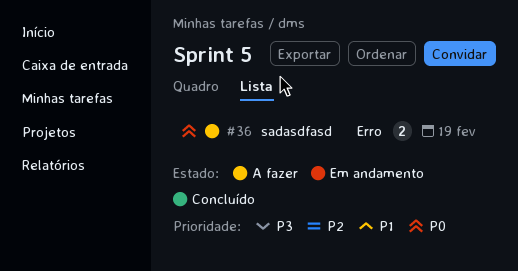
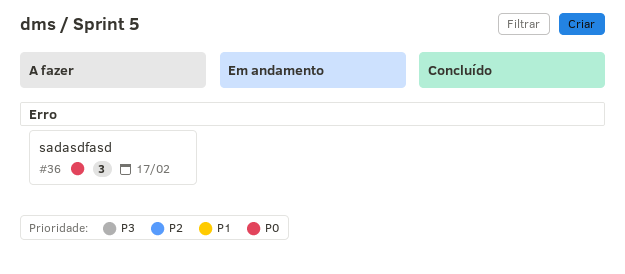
#36, estimate: 2 -> 3
#36, due: Feb 19 -> Feb 17

